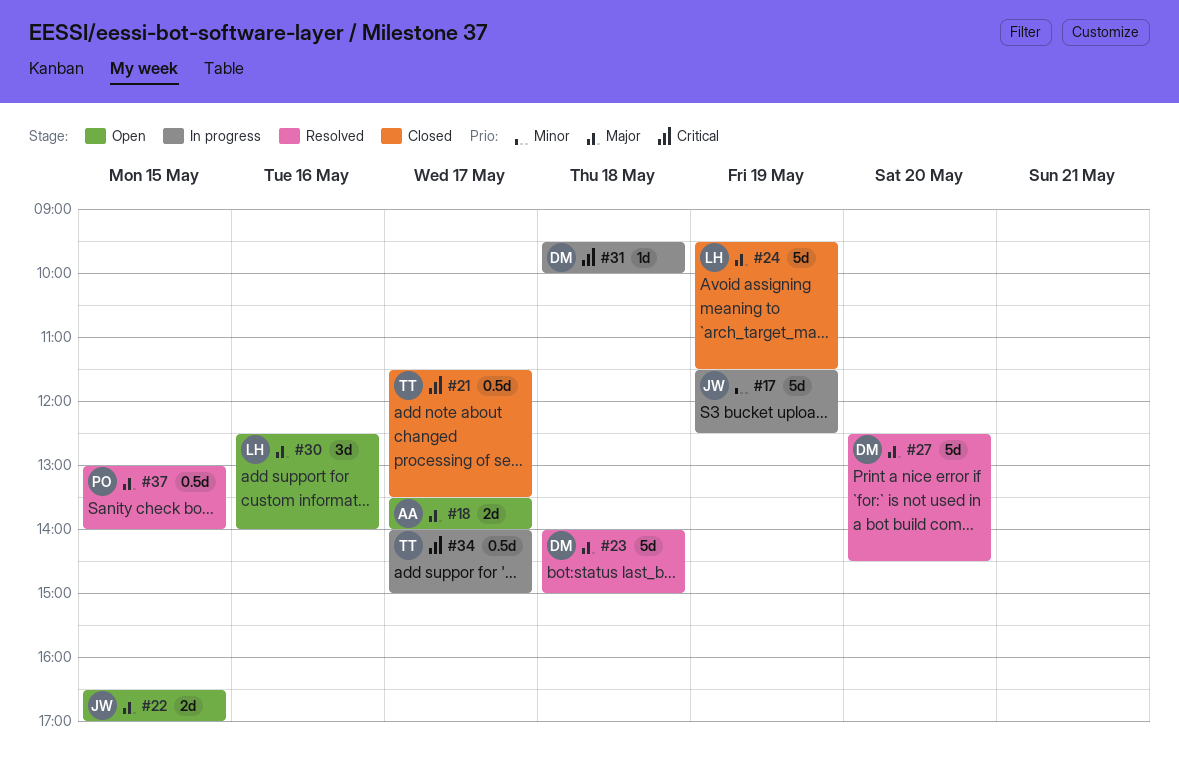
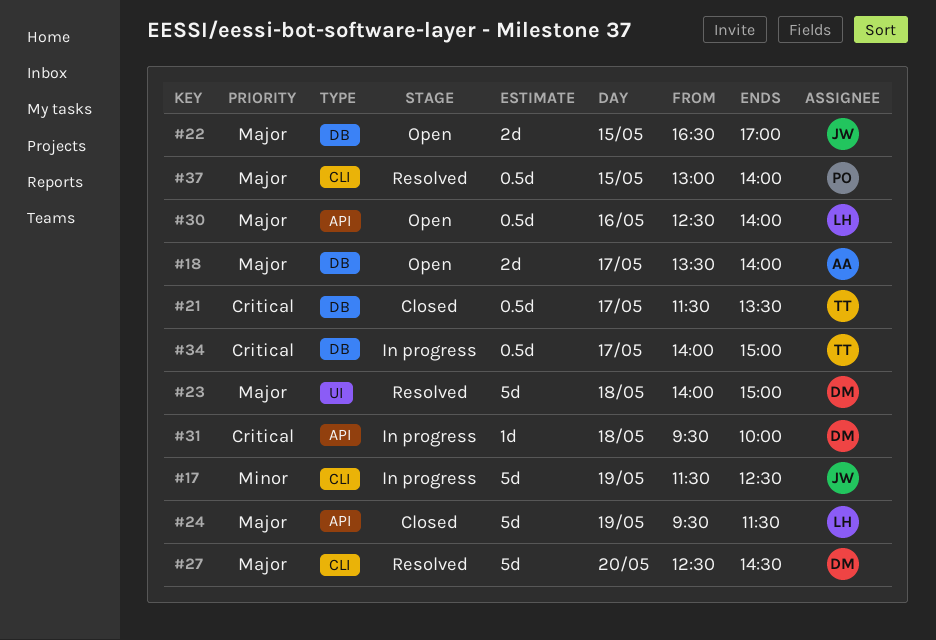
#30, estimate: 3d -> 0.5d

